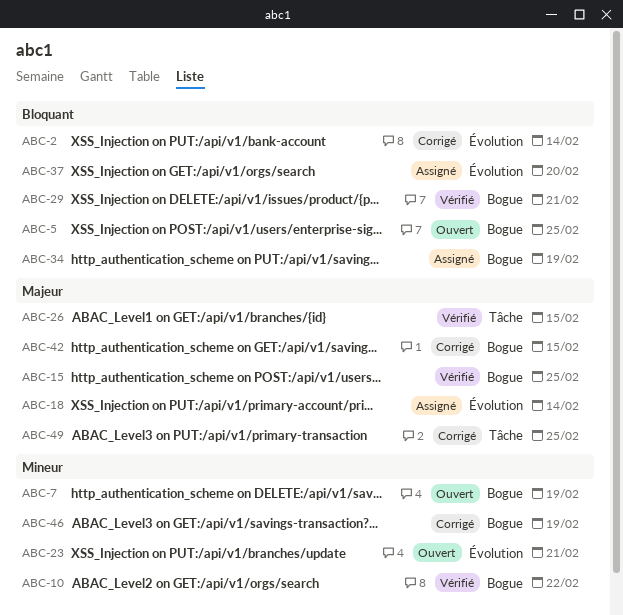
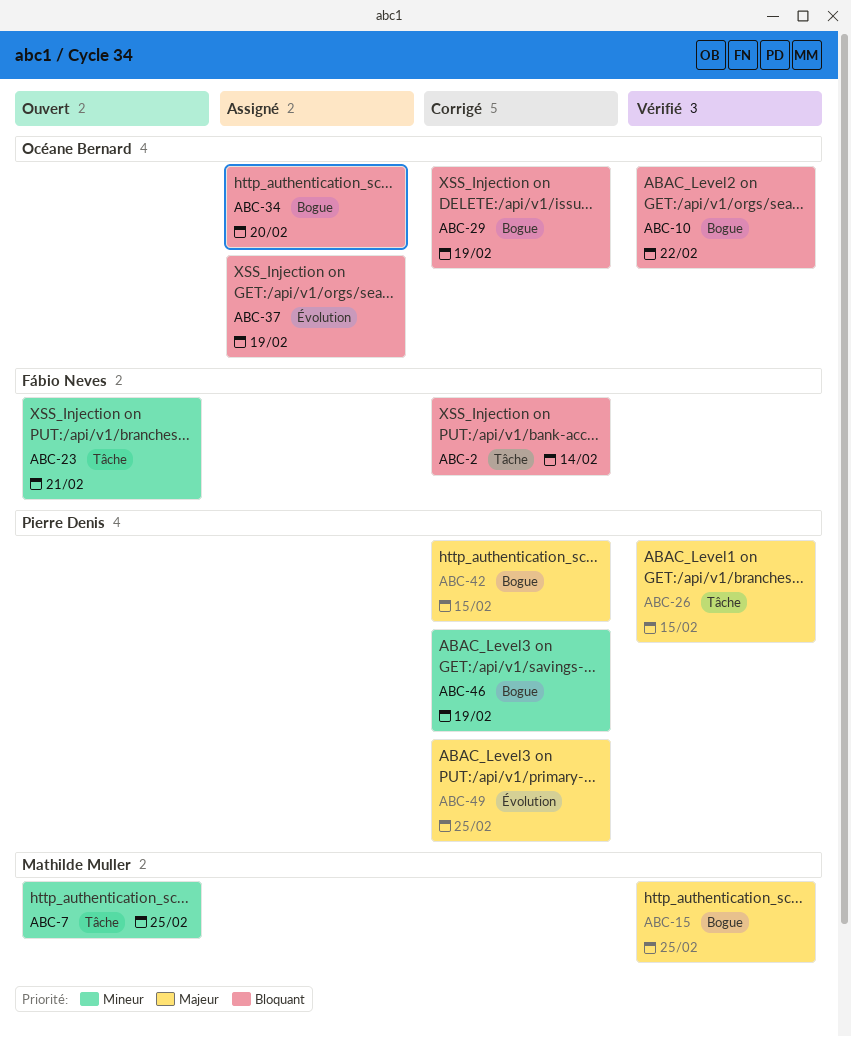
ABC-2, label: Évolution -> Tâche
ABC-5: present -> none
ABC-7, label: Bogue -> Tâche
ABC-7, due: Feb 19 -> Feb 25
ABC-10, priority: Mineur -> Bloquant
ABC-18: present -> none
ABC-23, label: Évolution -> Tâche
ABC-29, status: Vérifié -> Corrigé
ABC-29, due: Feb 21 -> Feb 19
ABC-34, due: Feb 19 -> Feb 20
ABC-37, due: Feb 20 -> Feb 19
ABC-49, label: Tâche -> Évolution

